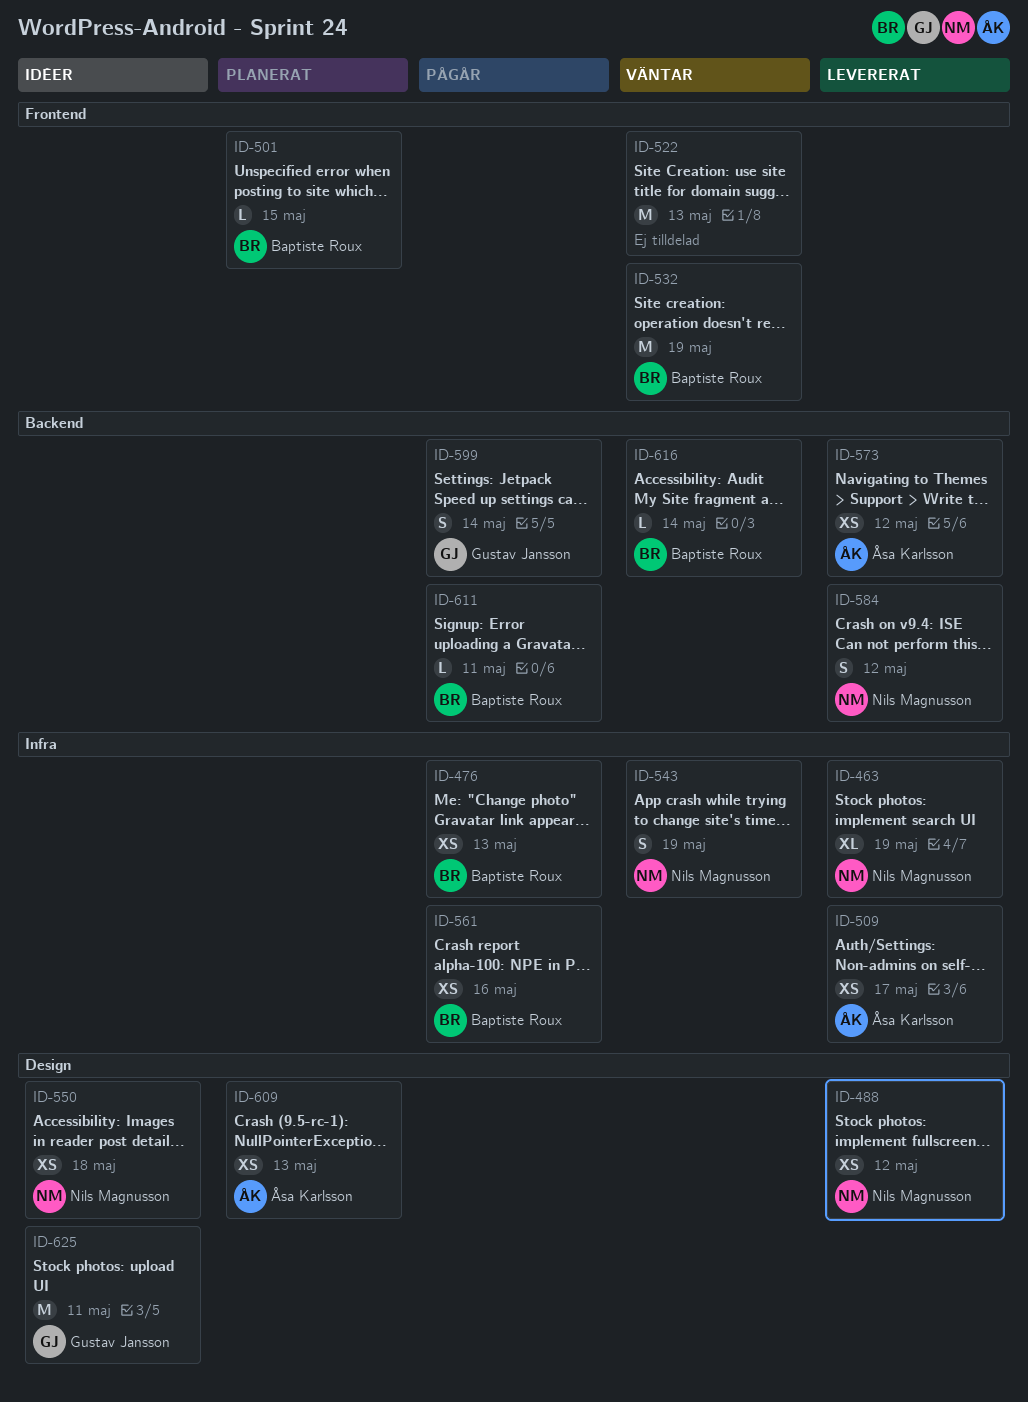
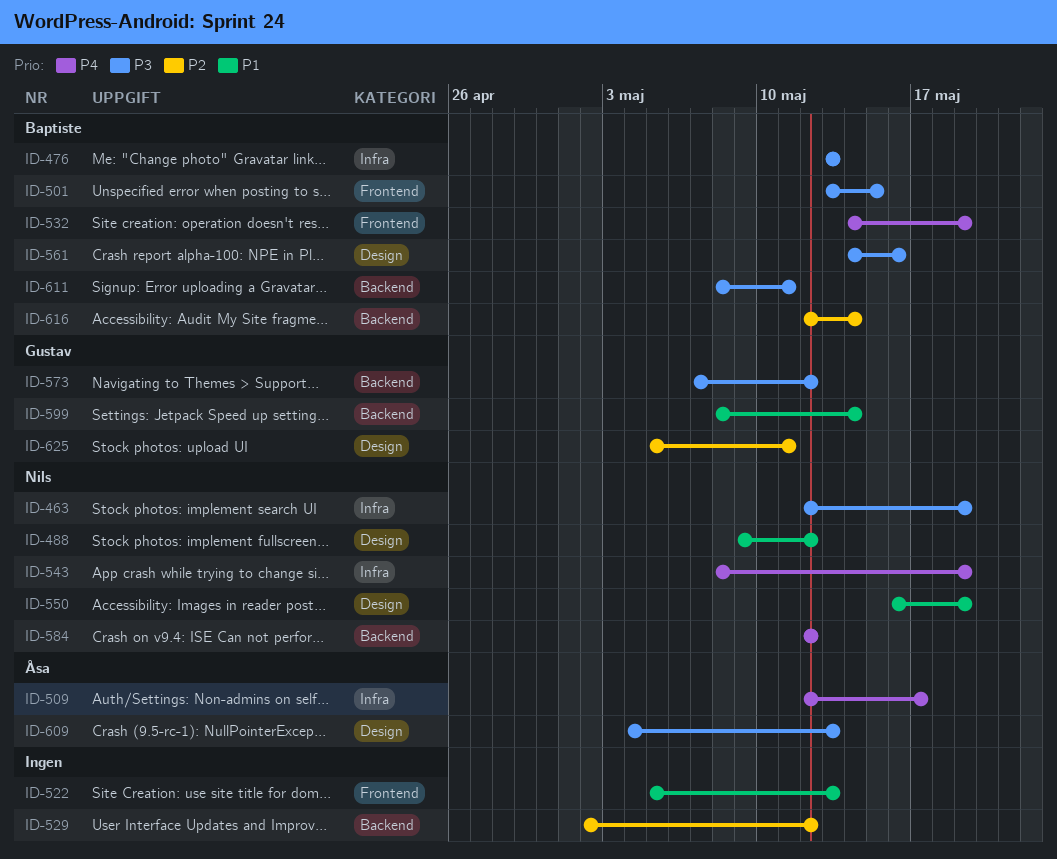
ID-529: none -> present
ID-550, due: May 18 -> May 19
ID-561, label: Infra -> Design
ID-573, owner: Åsa Karlsson -> Gustav Jansson

